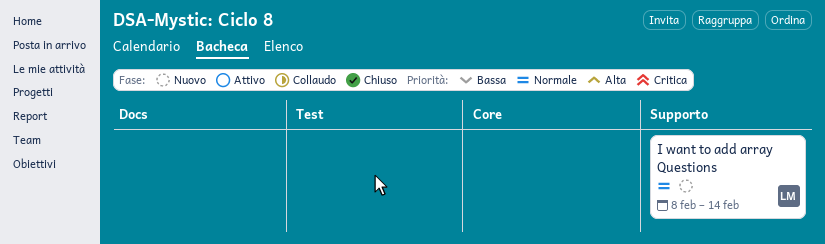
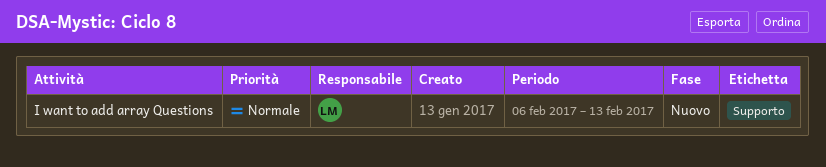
I want to add array Questions, start: Feb 8 -> Feb 6
I want to add array Questions, due: Feb 14 -> Feb 13

